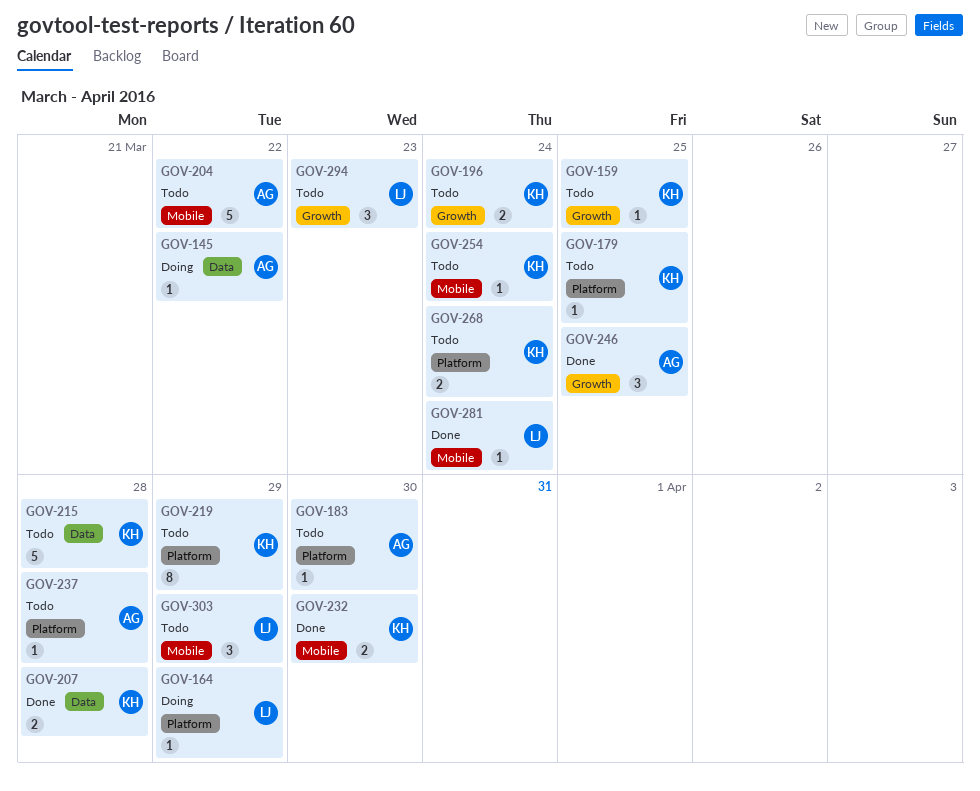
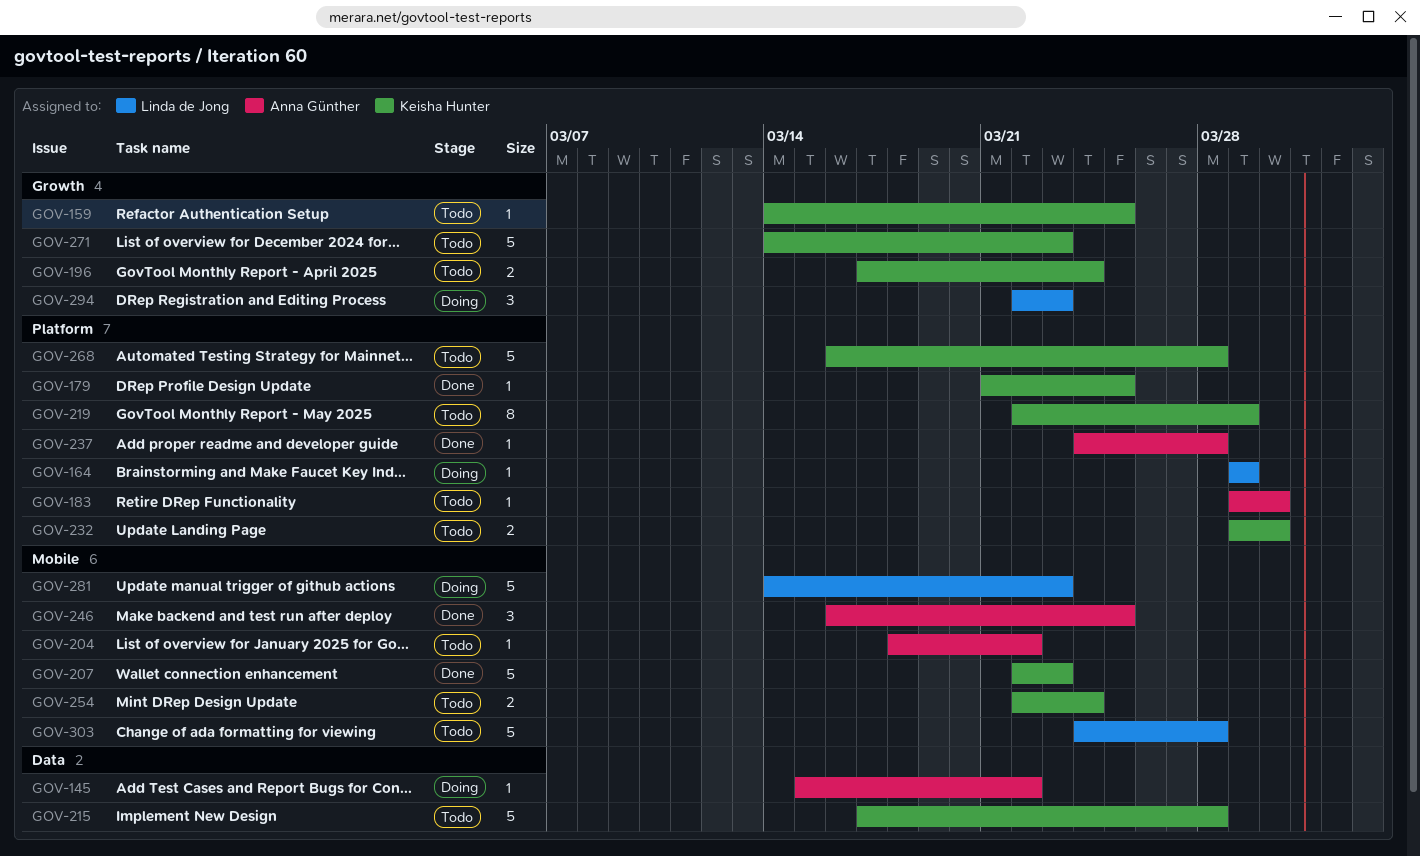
GOV-179, status: Todo -> Done
GOV-204, estimate: 5 -> 1
GOV-207, label: Data -> Mobile
GOV-207, estimate: 2 -> 5
GOV-207, due: Mar 28 -> Mar 23
GOV-232, status: Done -> Todo
GOV-232, label: Mobile -> Platform
GOV-237, status: Todo -> Done
GOV-246, label: Growth -> Mobile
GOV-254, estimate: 1 -> 2
GOV-268, estimate: 2 -> 5
GOV-268, due: Mar 24 -> Mar 28
GOV-271: none -> present
GOV-281, status: Done -> Doing
GOV-281, estimate: 1 -> 5
GOV-281, due: Mar 24 -> Mar 23
GOV-294, status: Todo -> Doing
GOV-303, estimate: 3 -> 5
GOV-303, due: Mar 29 -> Mar 28

